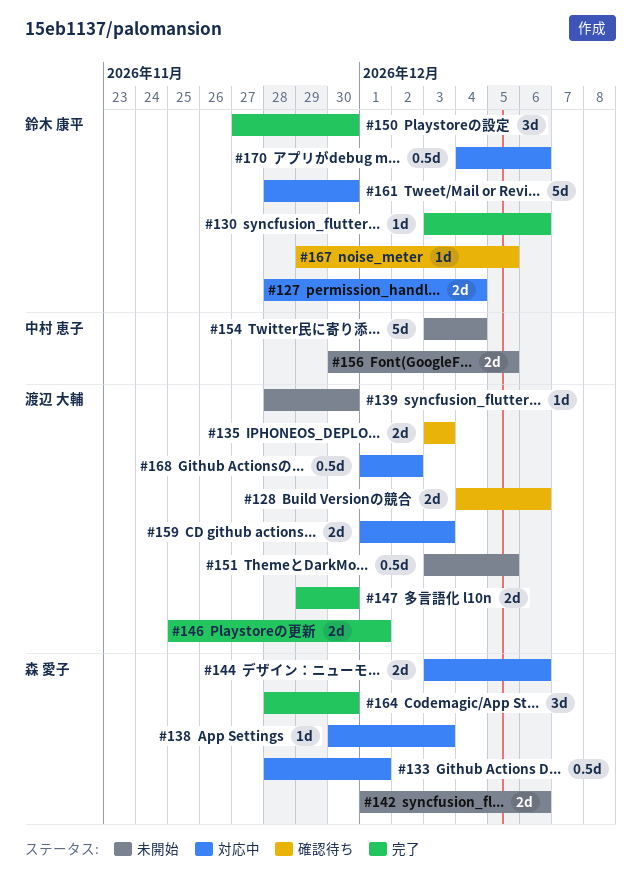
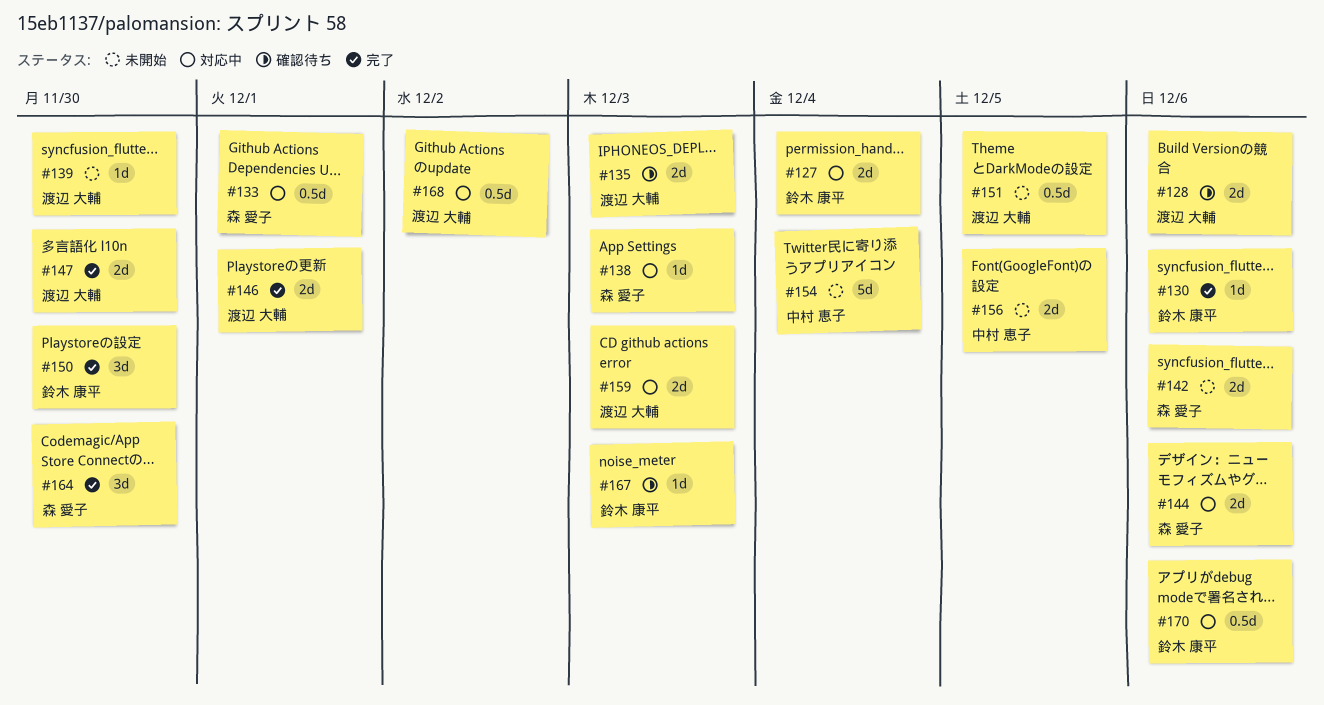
#161: present -> none
#167, due: Dec 5 -> Dec 3

